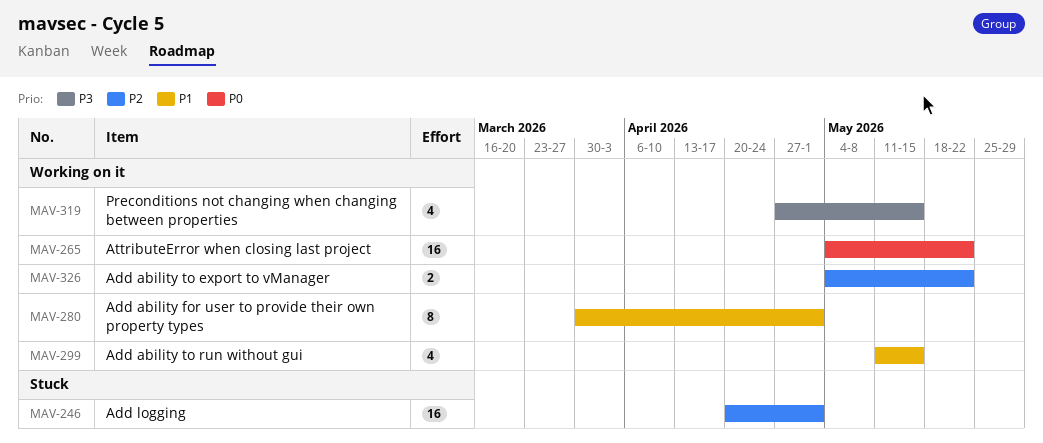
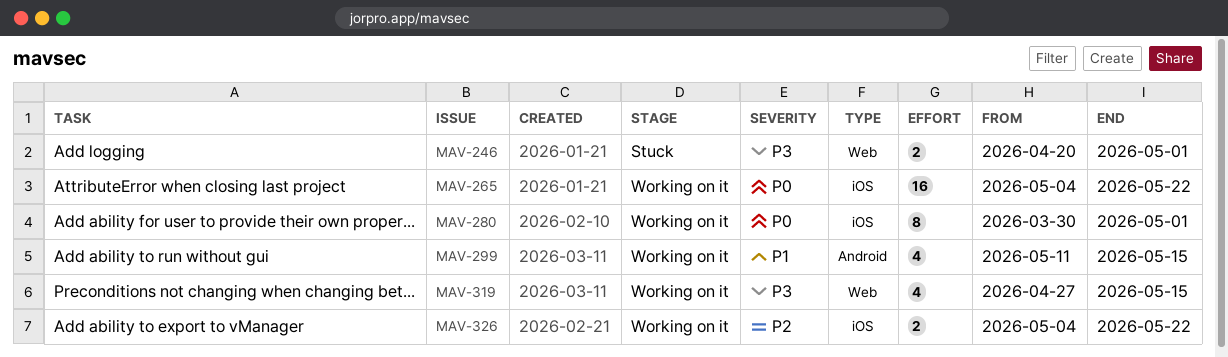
MAV-246, priority: P2 -> P3
MAV-246, estimate: 16 -> 2
MAV-280, priority: P1 -> P0

